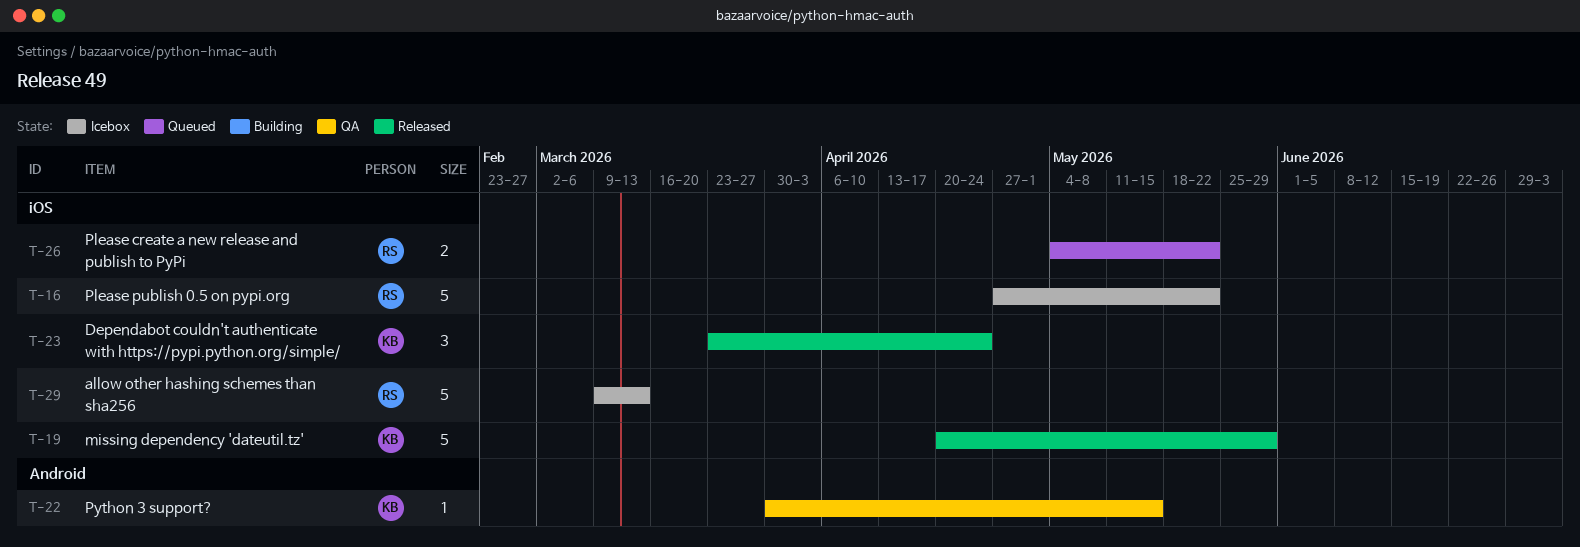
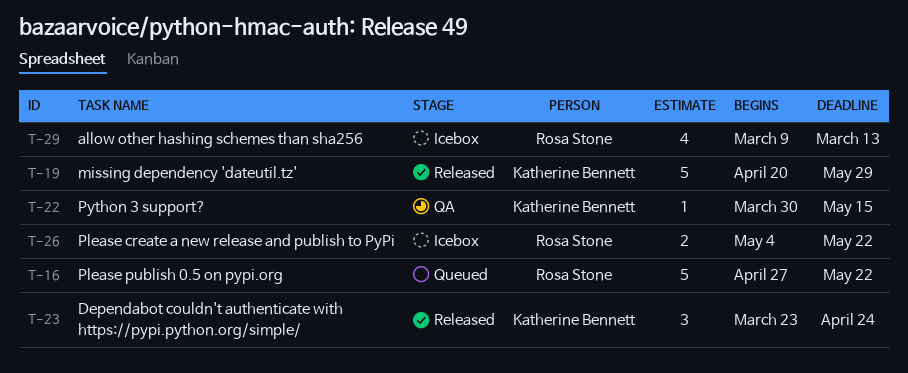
T-16, status: Icebox -> Queued
T-26, status: Queued -> Icebox
T-29, estimate: 5 -> 4

